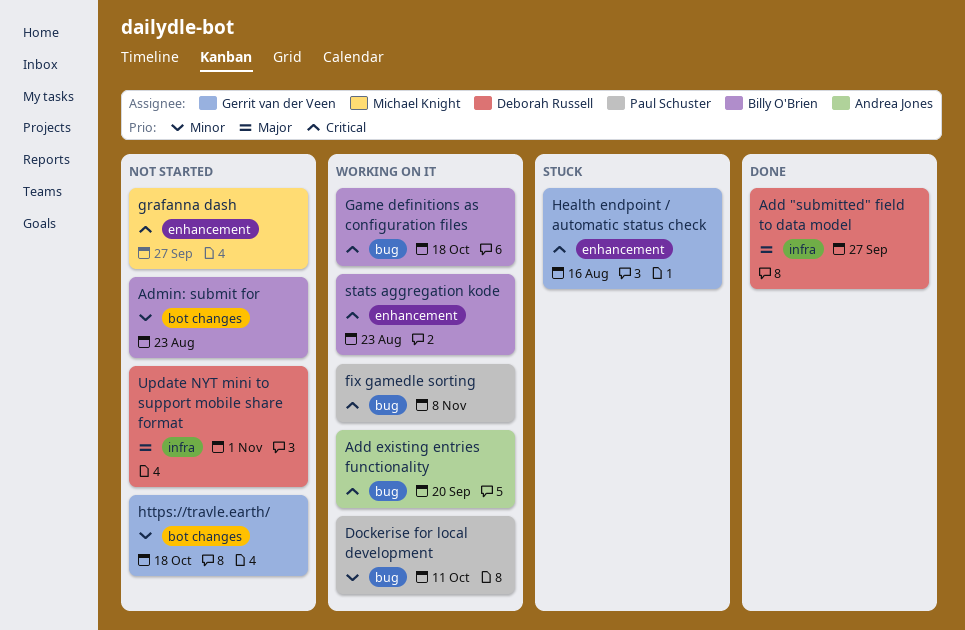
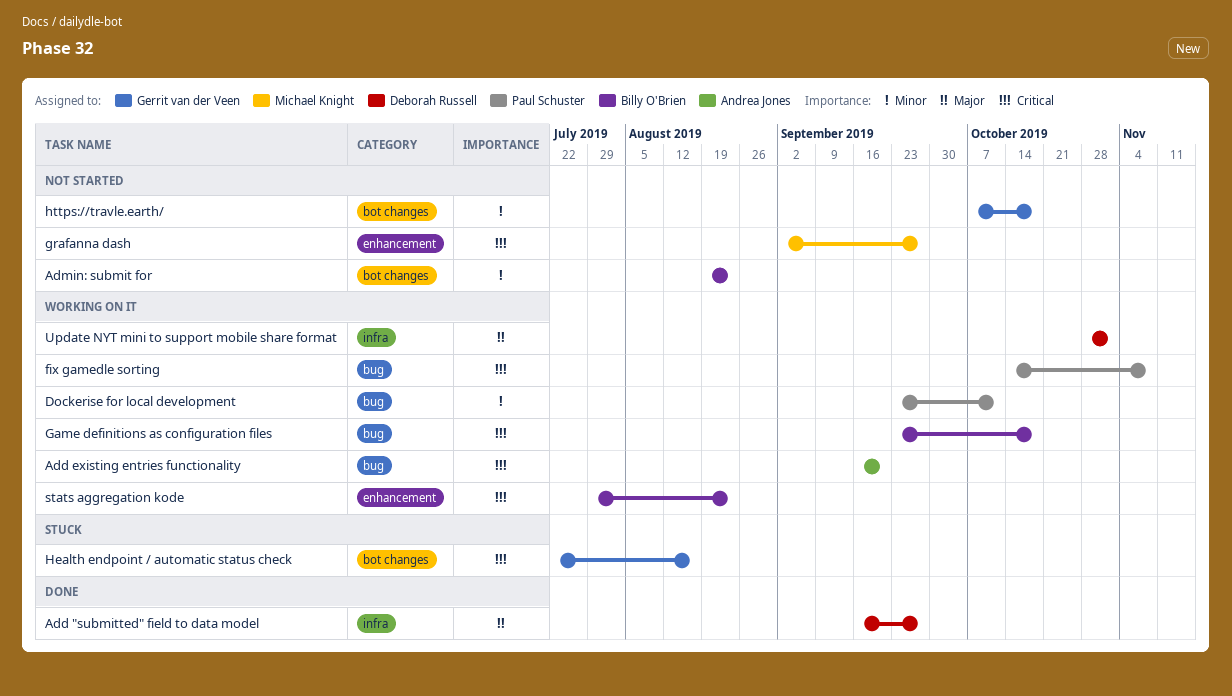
Health endpoint / automatic status check, label: enhancement -> bot changes
Update NYT mini to support mobile share format, status: Not started -> Working on it

